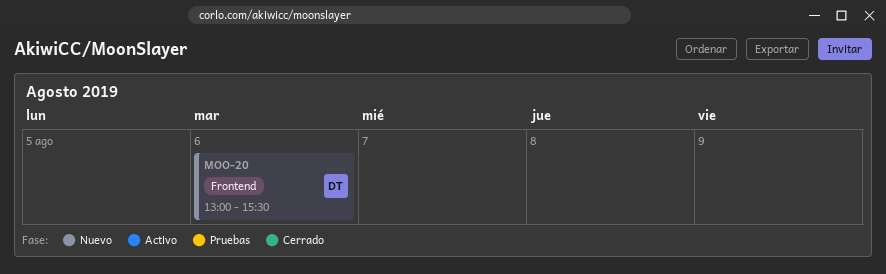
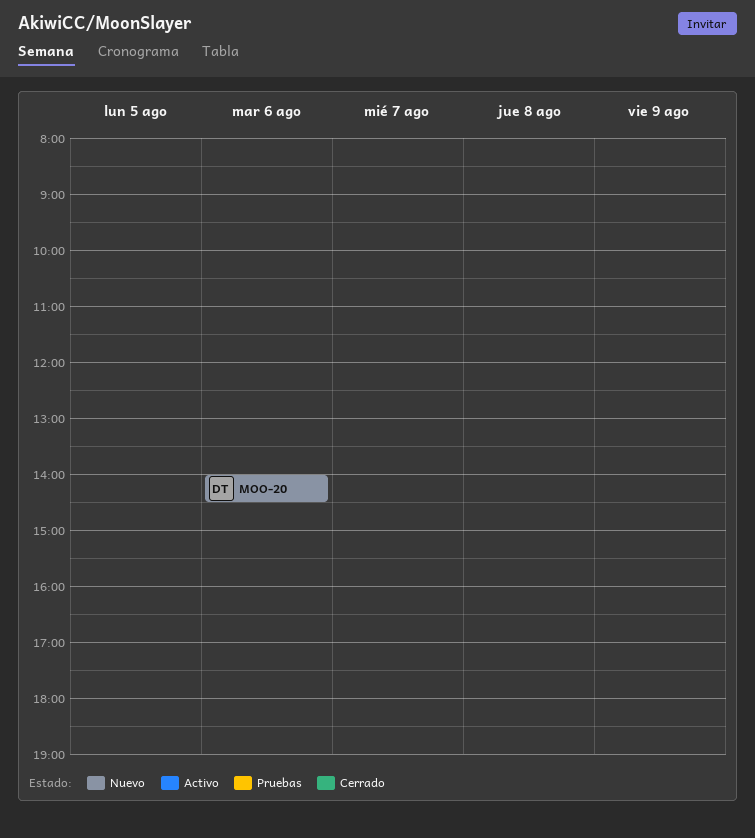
MOO-20, begins: 13:00 -> 14:00
MOO-20, ends: 15:30 -> 14:30

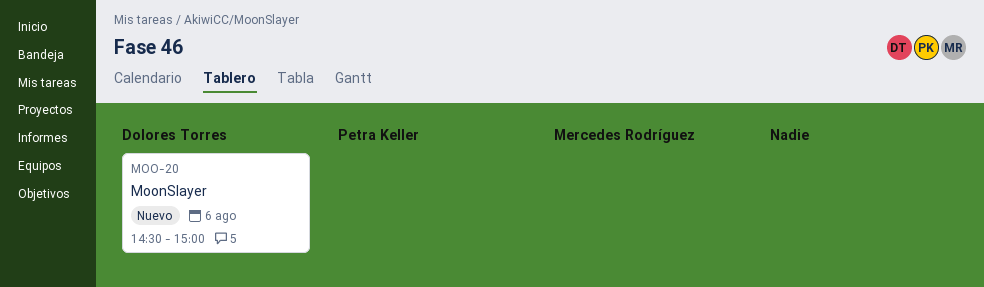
MOO-20, begins: 14:00 -> 14:30
MOO-20, ends: 14:30 -> 15:00

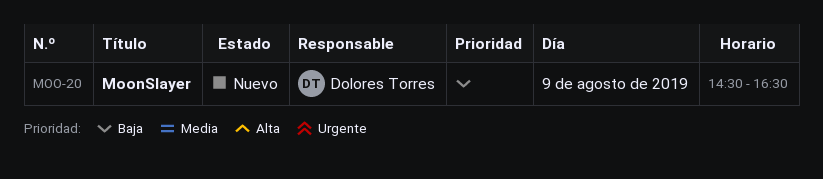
MOO-20, day: Aug 6 -> Aug 9
MOO-20, ends: 15:00 -> 16:30

